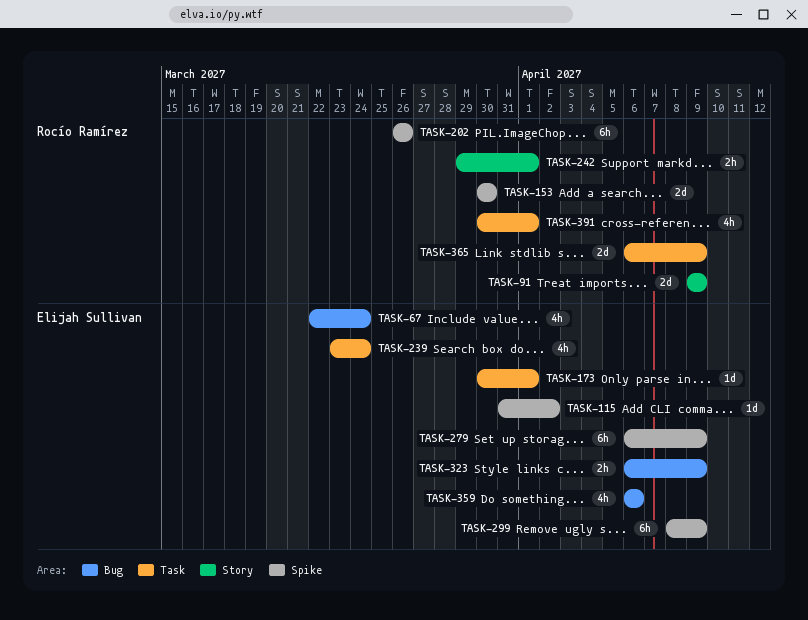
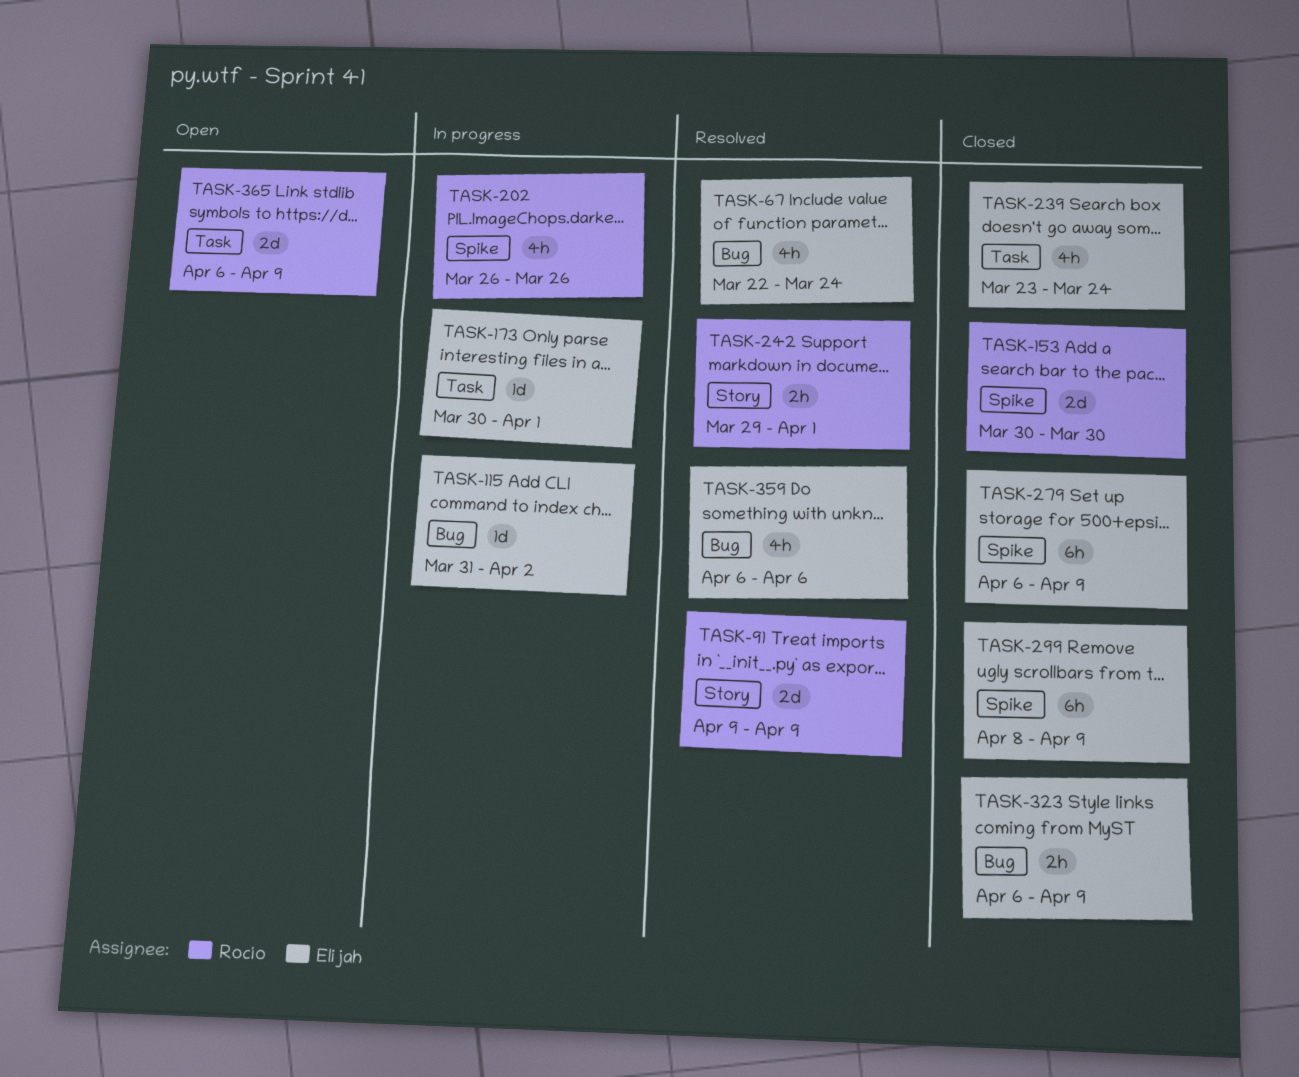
TASK-115, label: Spike -> Bug
TASK-202, estimate: 6h -> 4h
TASK-391: present -> none

